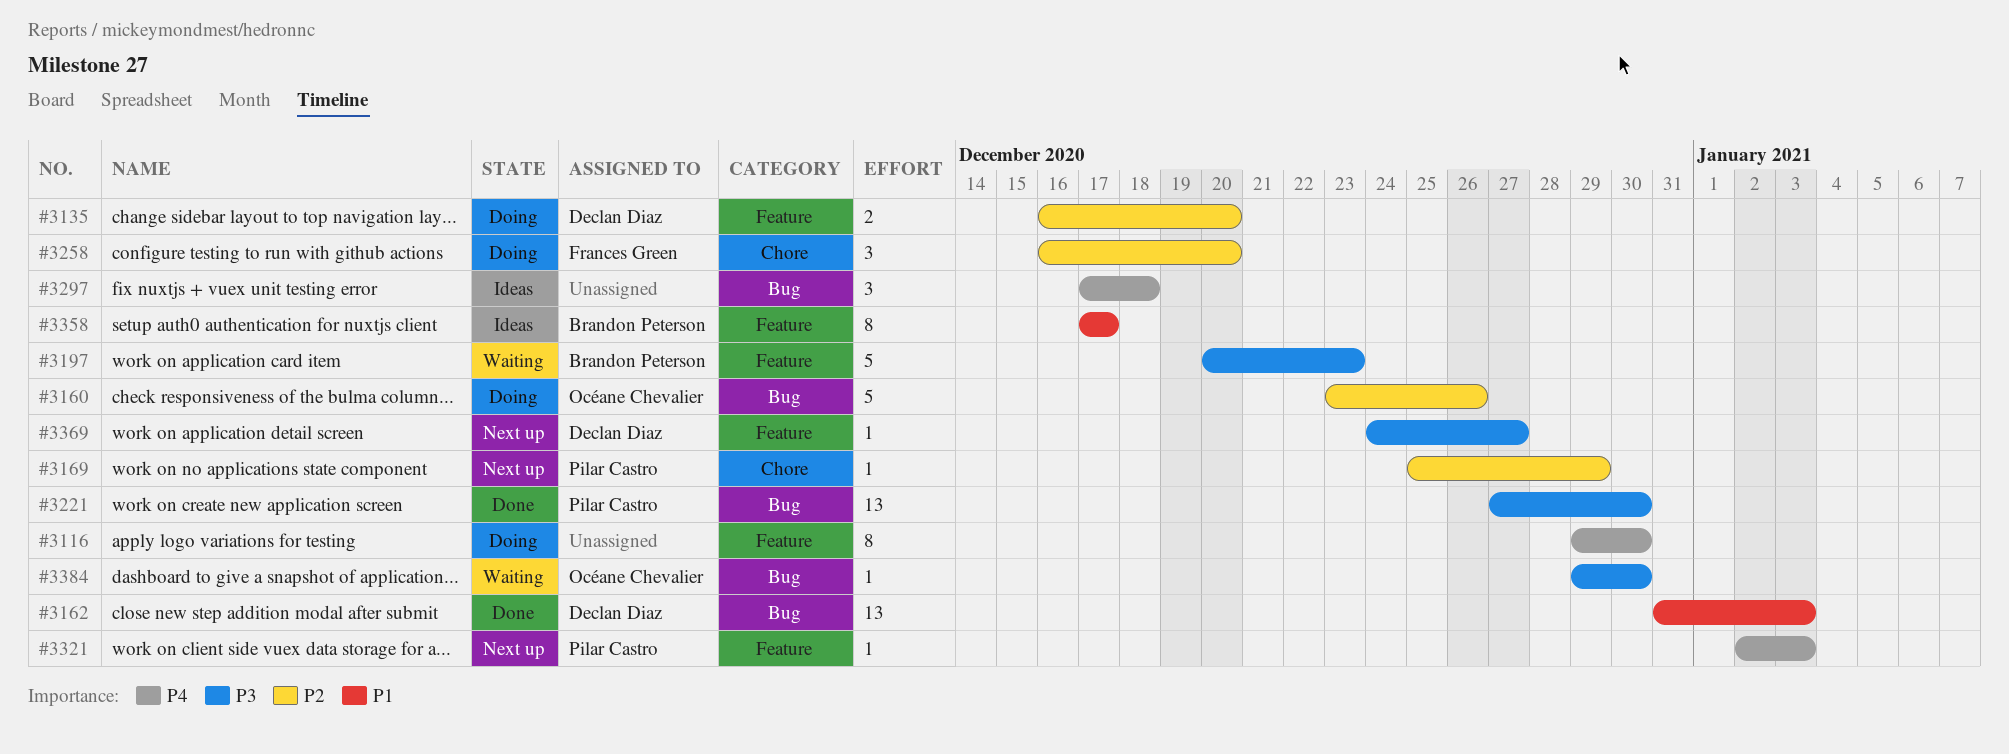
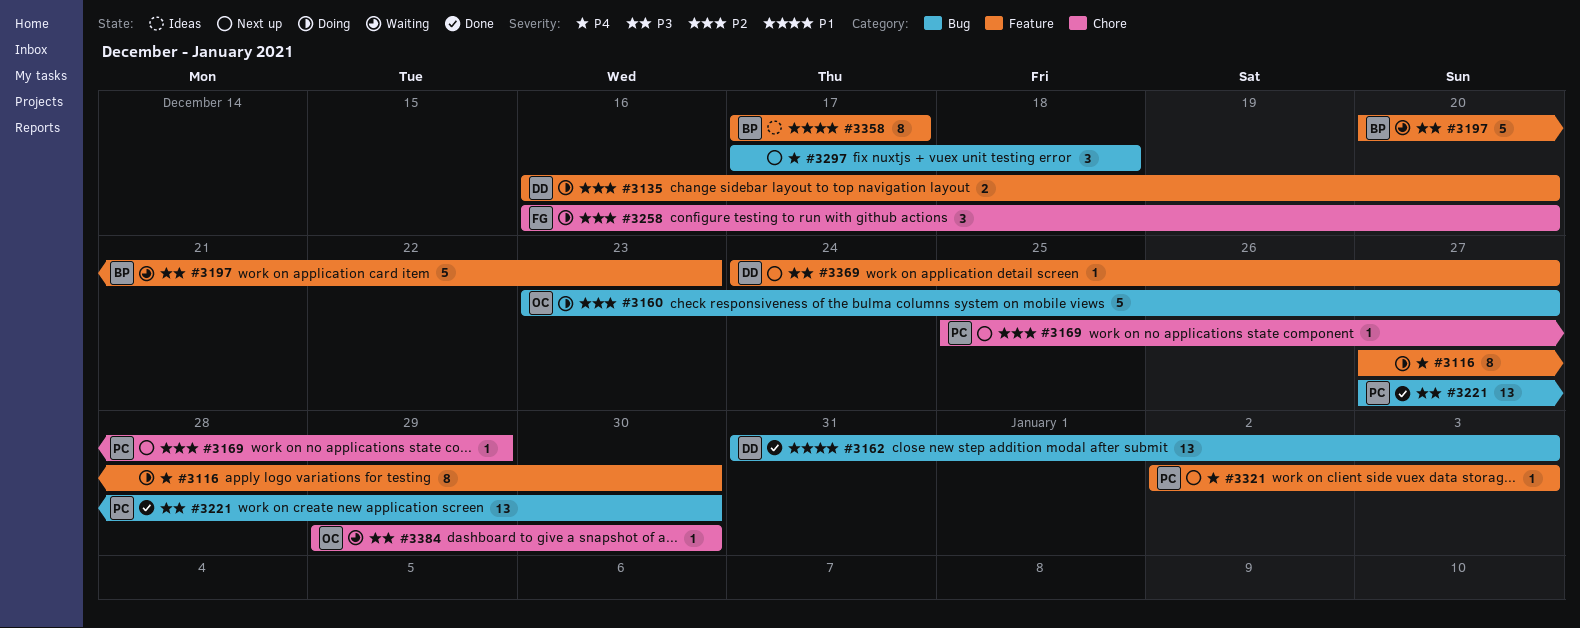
#3116, start: Dec 29 -> Dec 27
#3160, due: Dec 26 -> Dec 27
#3297, status: Ideas -> Next up
#3384, label: Bug -> Chore

